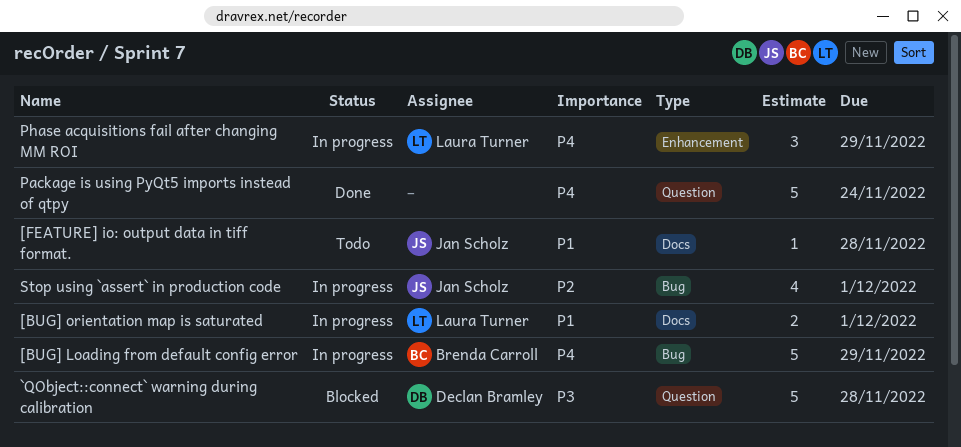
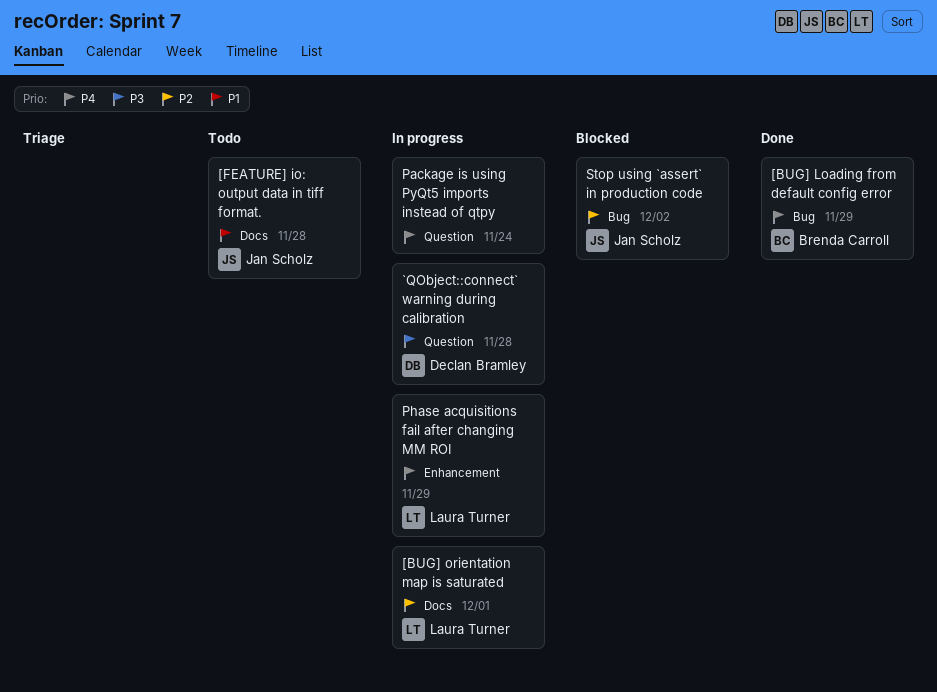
[BUG] Loading from default config error, status: In progress -> Done
[BUG] orientation map is saturated, priority: P1 -> P2
`QObject::connect` warning during calibration, status: Blocked -> In progress
Package is using PyQt5 imports instead of qtpy, status: Done -> In progress
Stop using `assert` in production code, status: In progress -> Blocked
Stop using `assert` in production code, due: Dec 1 -> Dec 2

